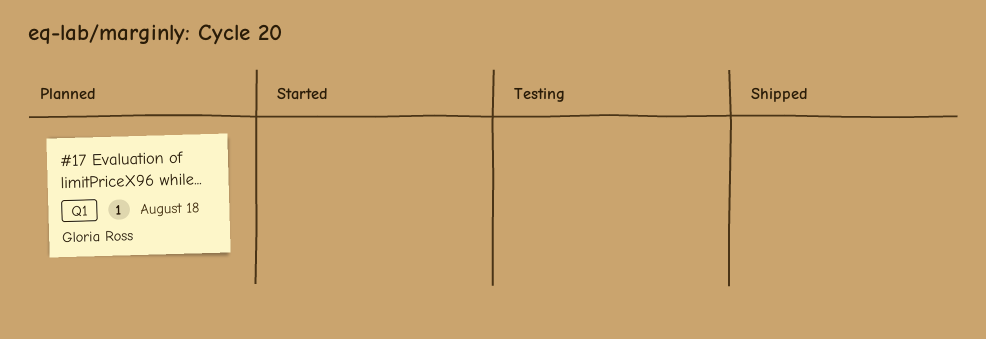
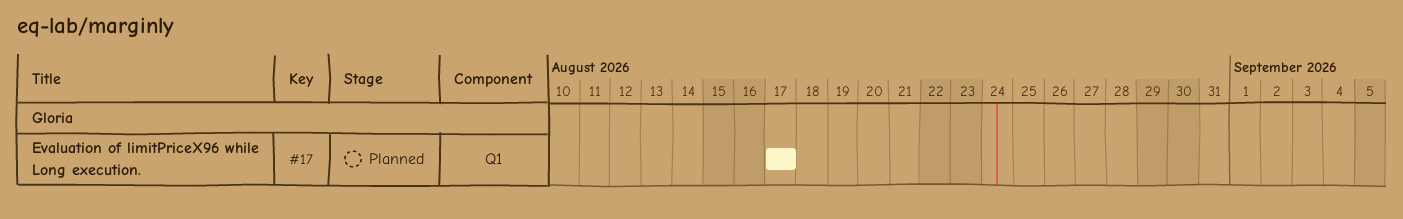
#17, due: Aug 18 -> Aug 17

